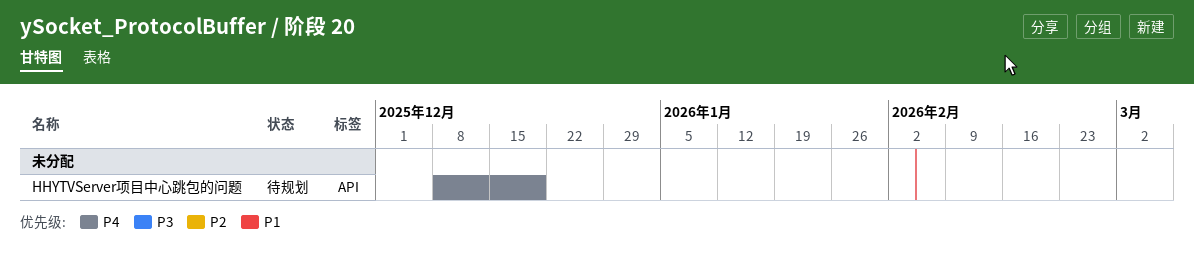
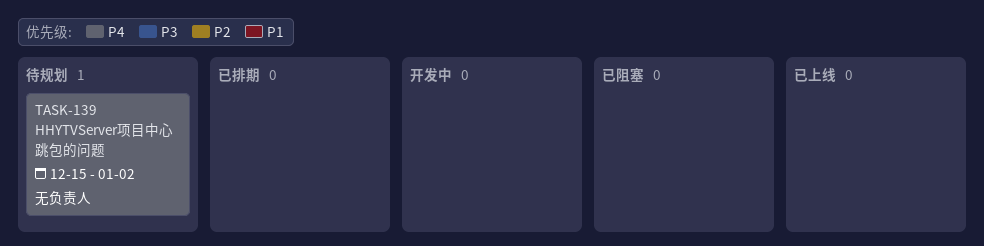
HHYTVServer项目中心跳包的问题, start: Dec 8 -> Dec 15
HHYTVServer项目中心跳包的问题, due: Dec 19 -> Jan 2

